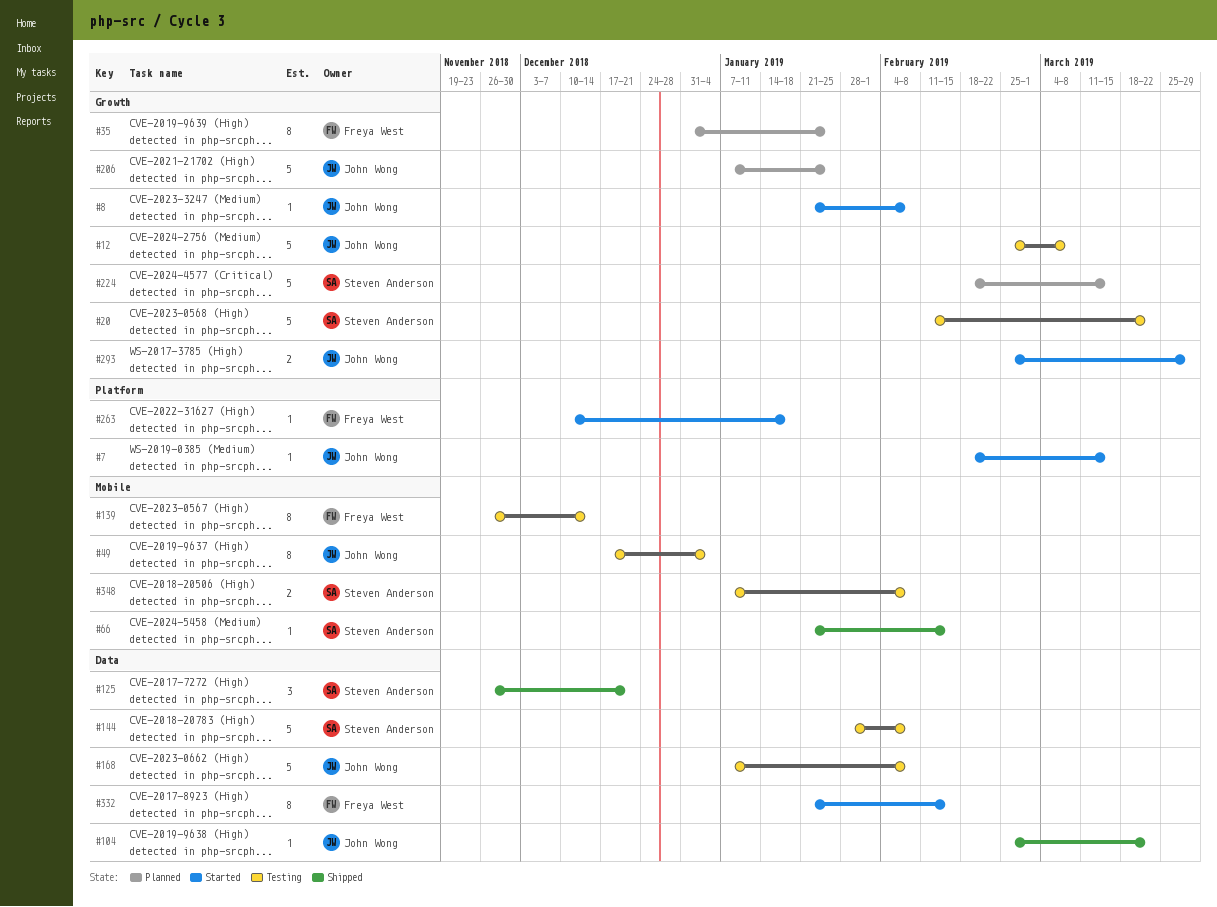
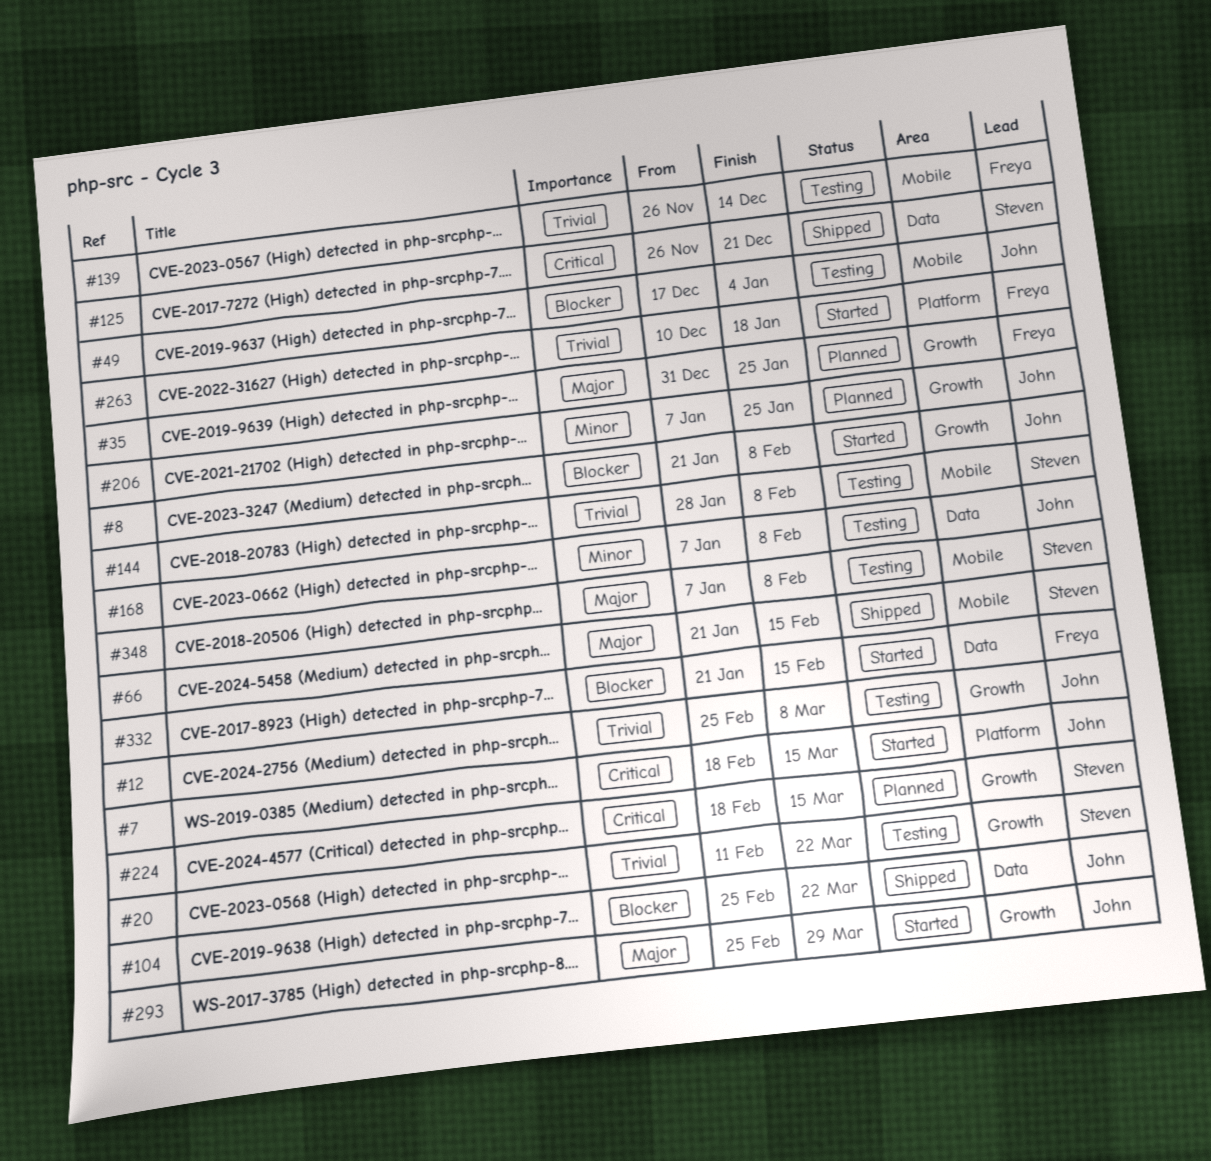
#144, label: Data -> Mobile

